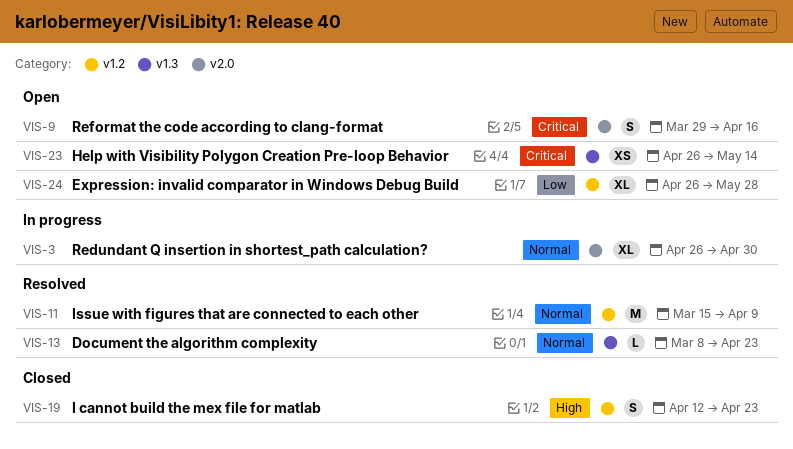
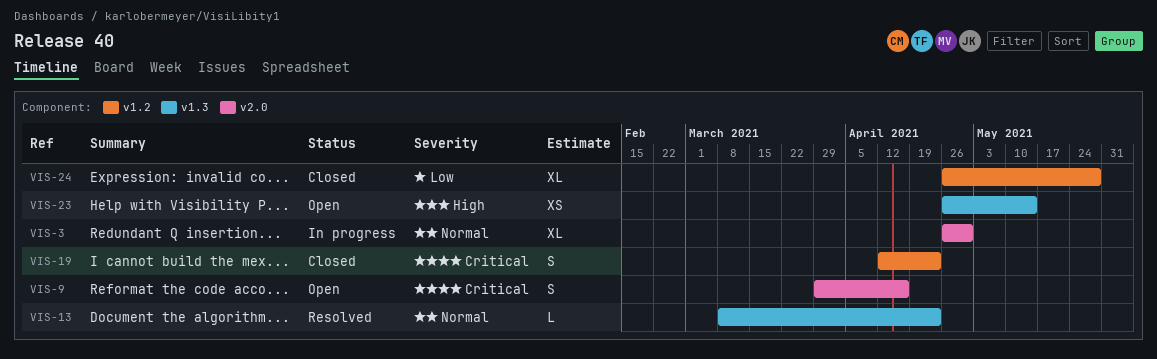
VIS-11: present -> none
VIS-19, priority: High -> Critical
VIS-23, priority: Critical -> High
VIS-24, status: Open -> Closed

